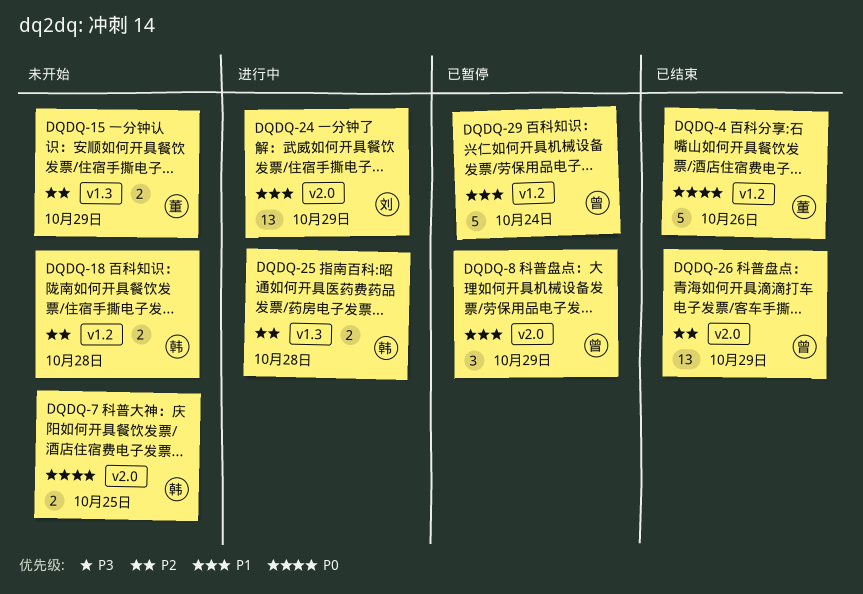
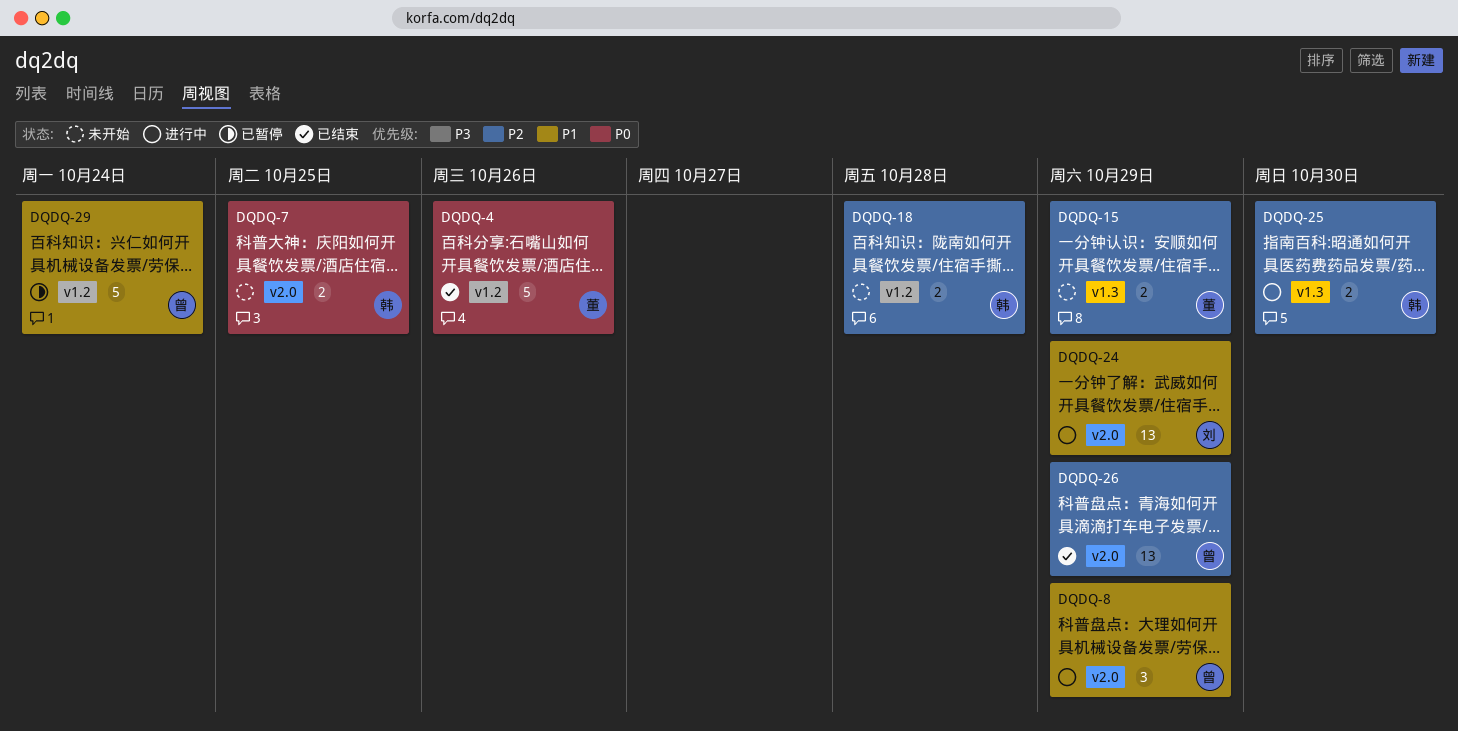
DQDQ-8, status: 已暂停 -> 进行中
DQDQ-25, due: Oct 28 -> Oct 30

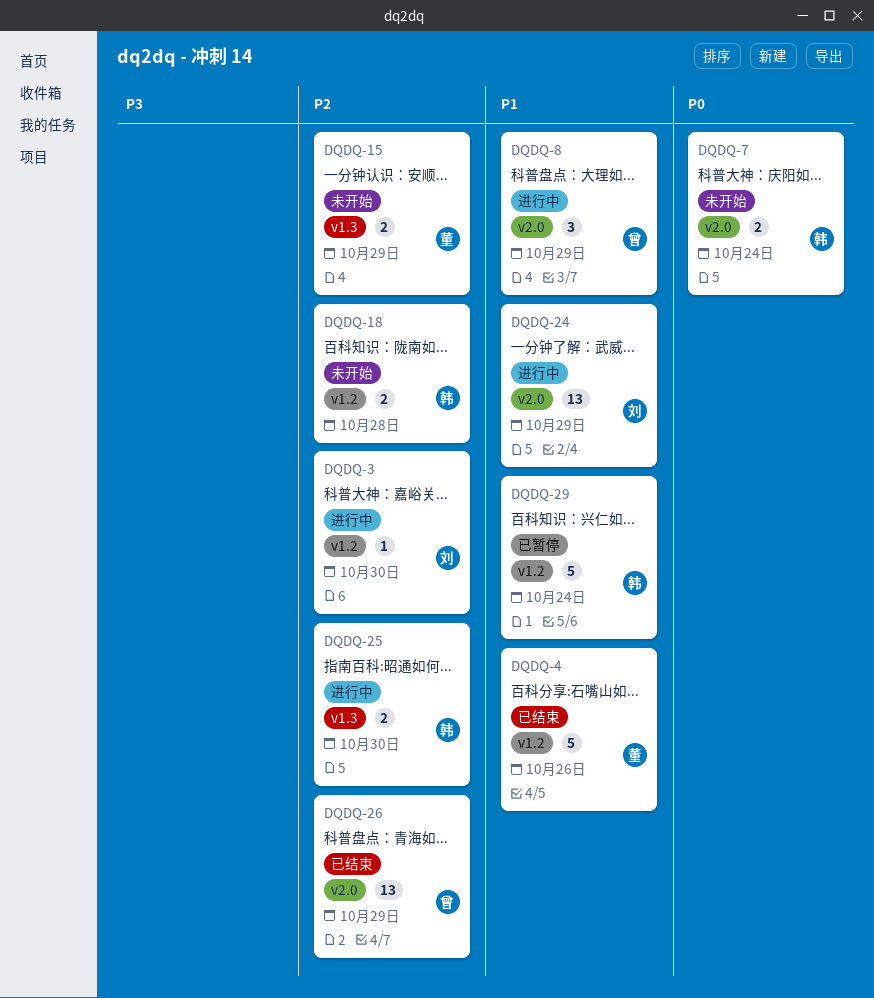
DQDQ-3: none -> present
DQDQ-4, priority: P0 -> P1
DQDQ-7, due: Oct 25 -> Oct 24
DQDQ-29, owner: 曾 -> 韩

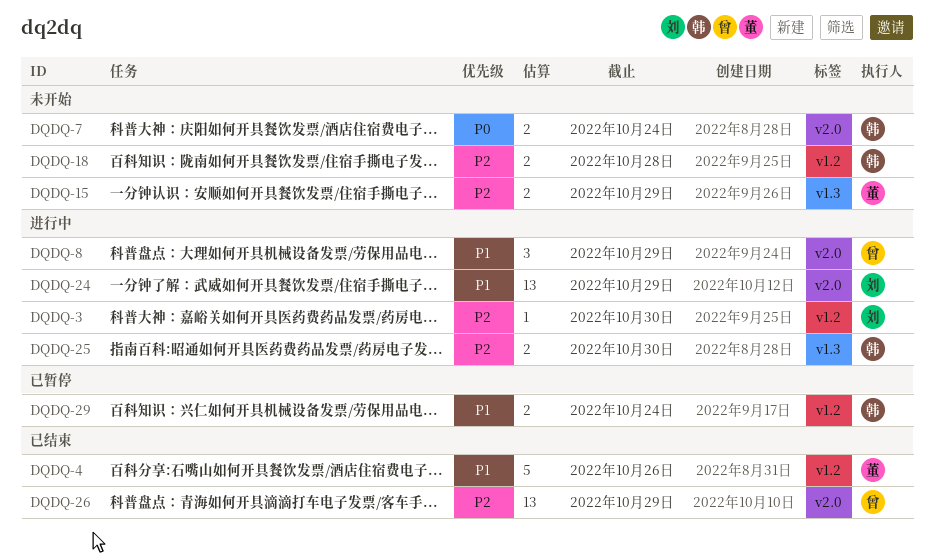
DQDQ-29, estimate: 5 -> 2

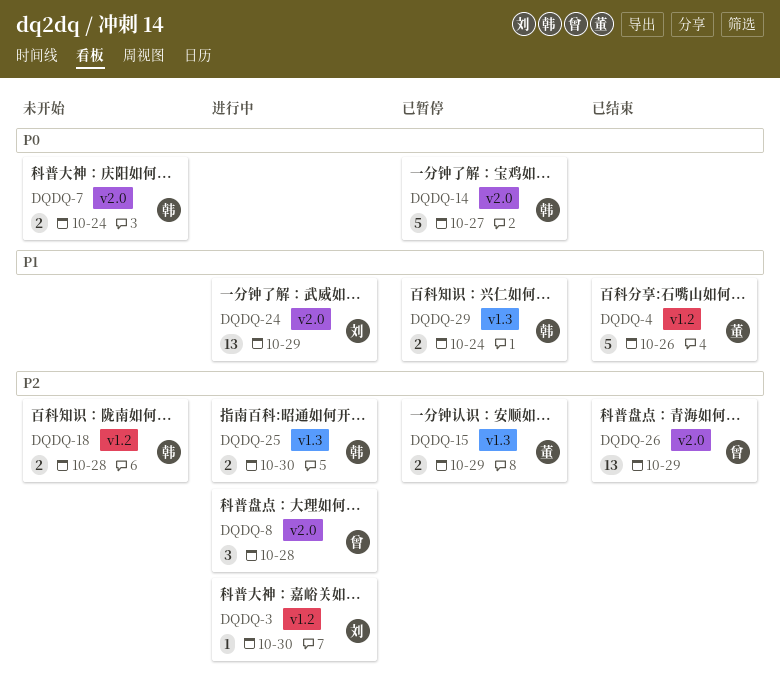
DQDQ-8, priority: P1 -> P2
DQDQ-8, due: Oct 29 -> Oct 28
DQDQ-14: none -> present
DQDQ-15, status: 未开始 -> 已暂停
DQDQ-29, label: v1.2 -> v1.3

